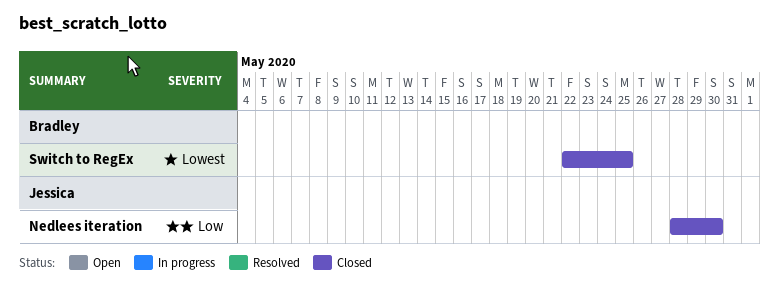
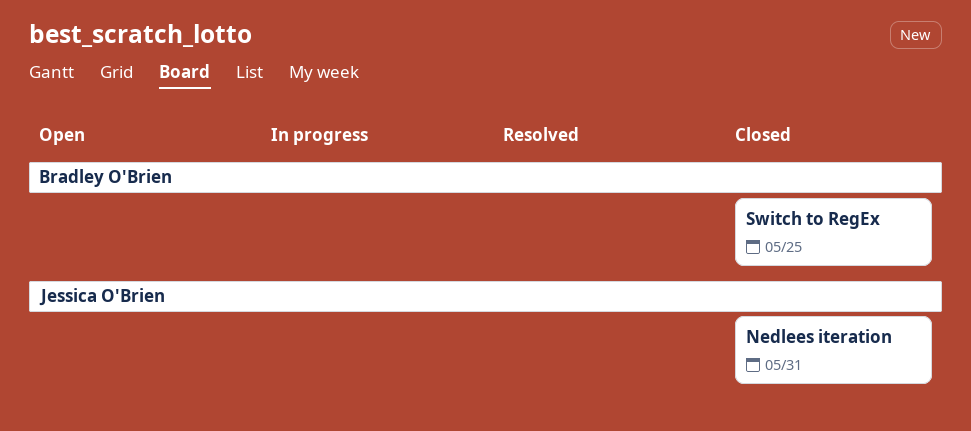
Nedlees iteration, due: May 30 -> May 31

